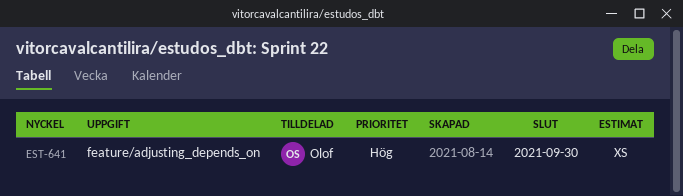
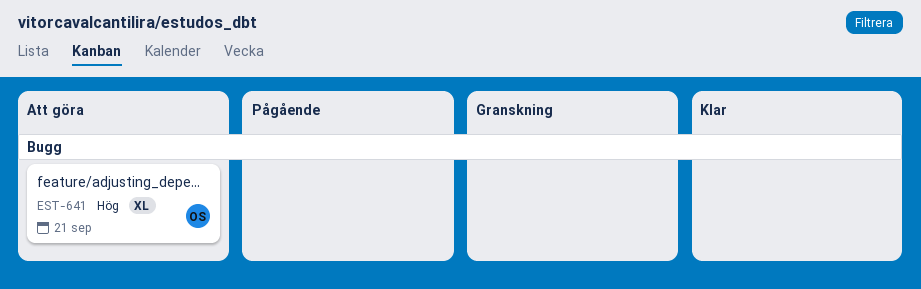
EST-641, estimate: XS -> XL
EST-641, due: Sep 30 -> Sep 21

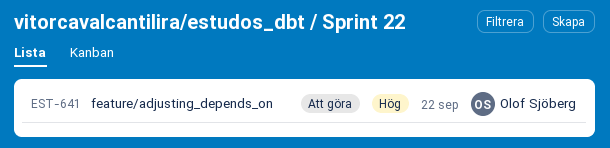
EST-641, due: Sep 21 -> Sep 22

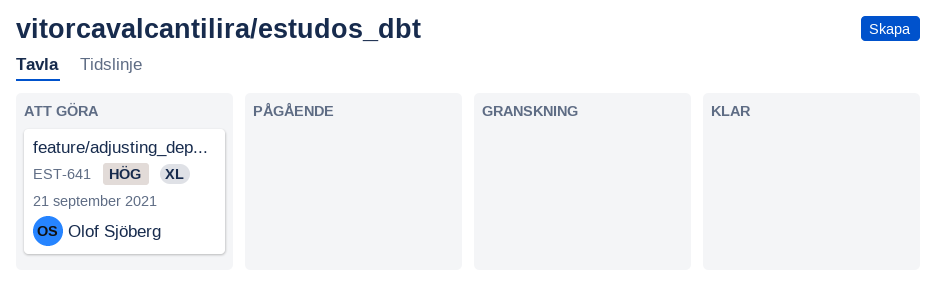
EST-641, due: Sep 22 -> Sep 21

